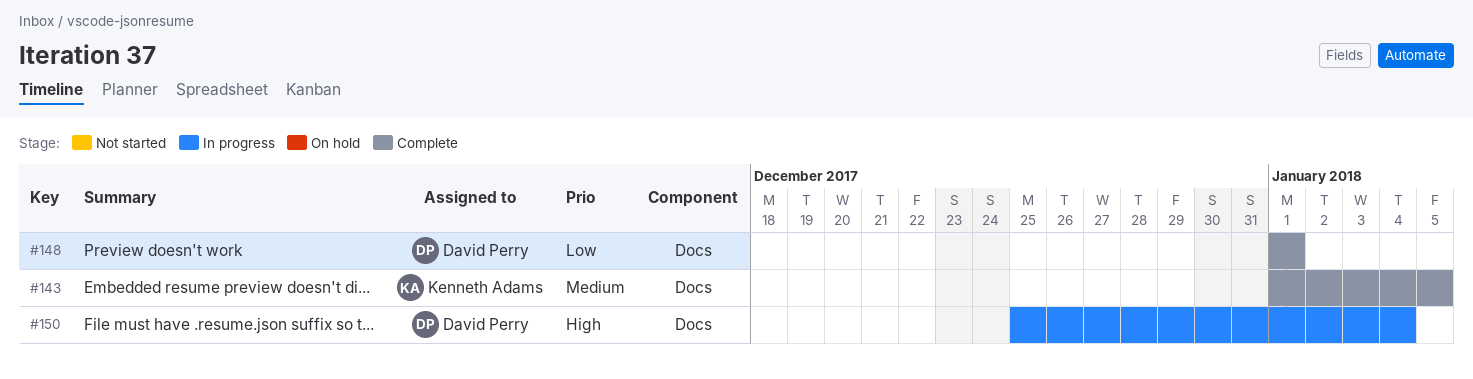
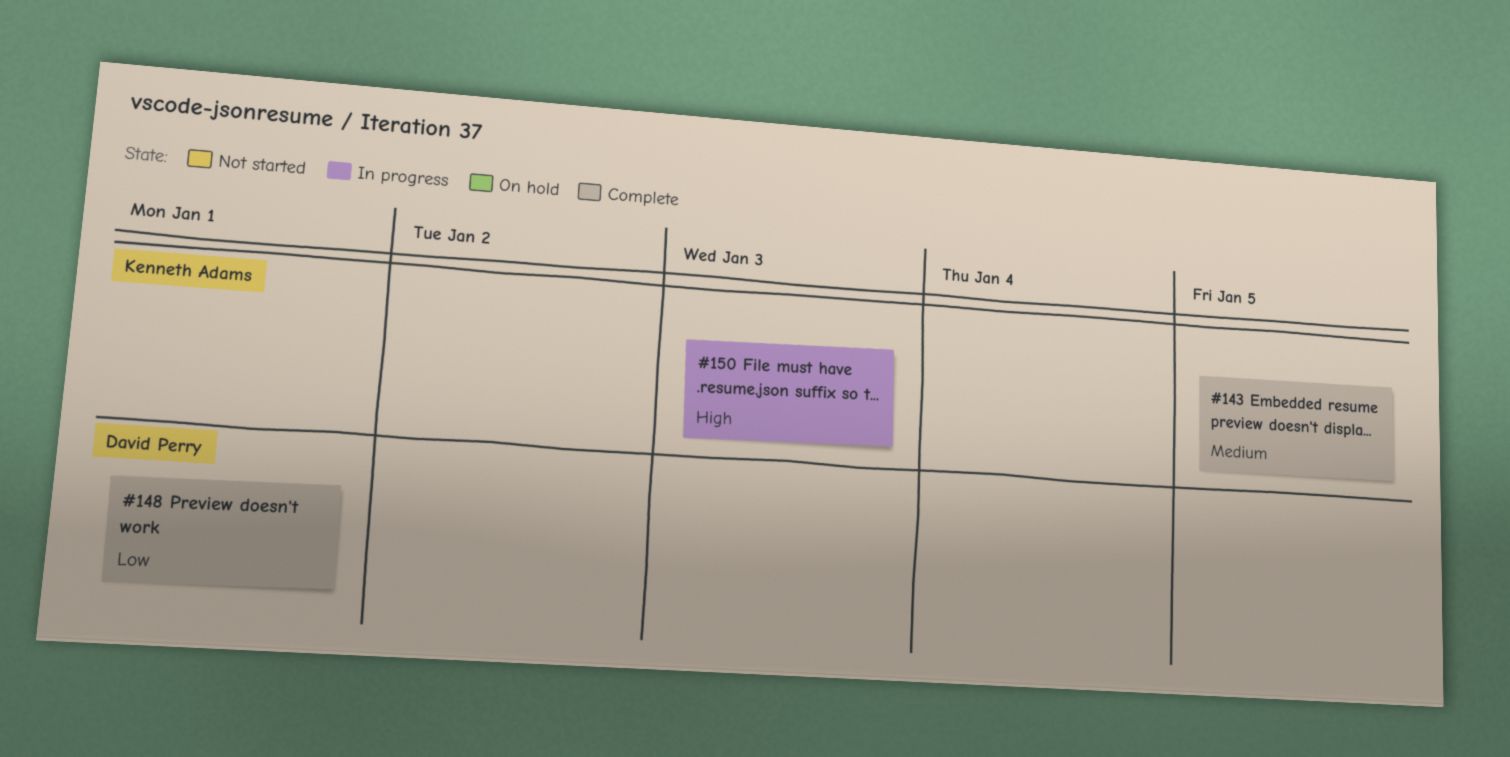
#150, owner: David Perry -> Kenneth Adams
#150, due: Jan 4 -> Jan 3

